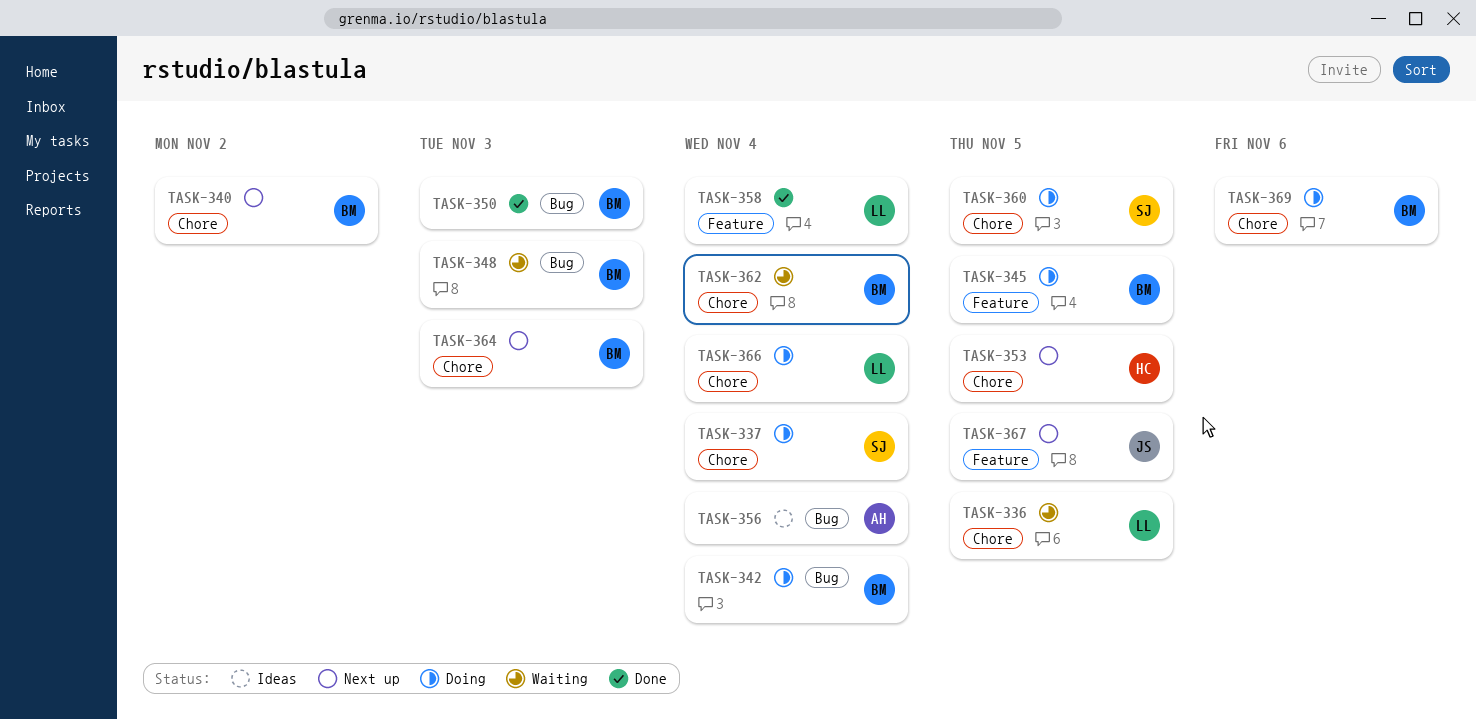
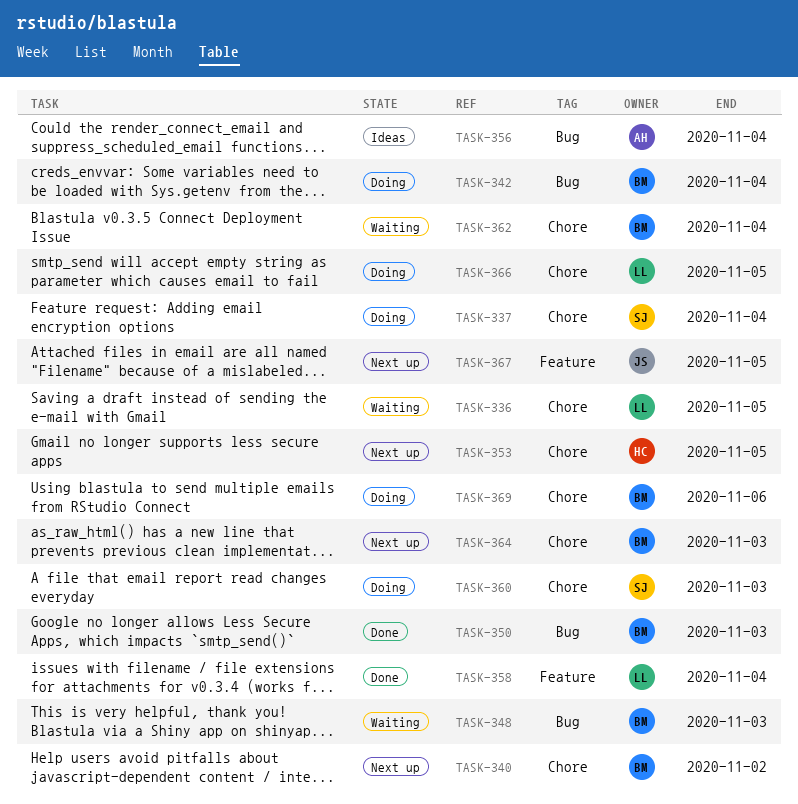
TASK-345: present -> none
TASK-360, due: Nov 5 -> Nov 3
TASK-366, due: Nov 4 -> Nov 5

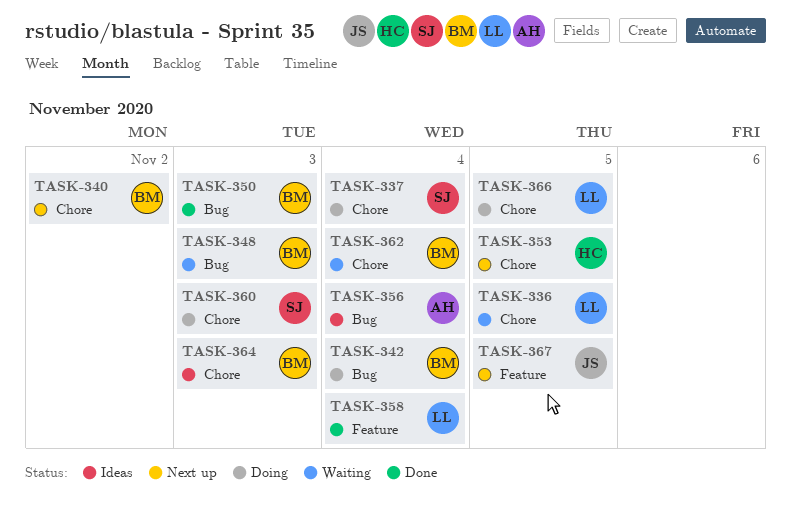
TASK-364, status: Next up -> Ideas
TASK-369: present -> none

